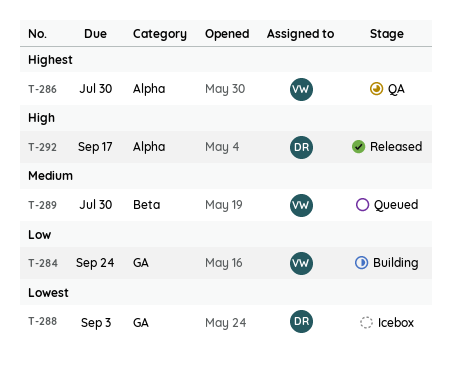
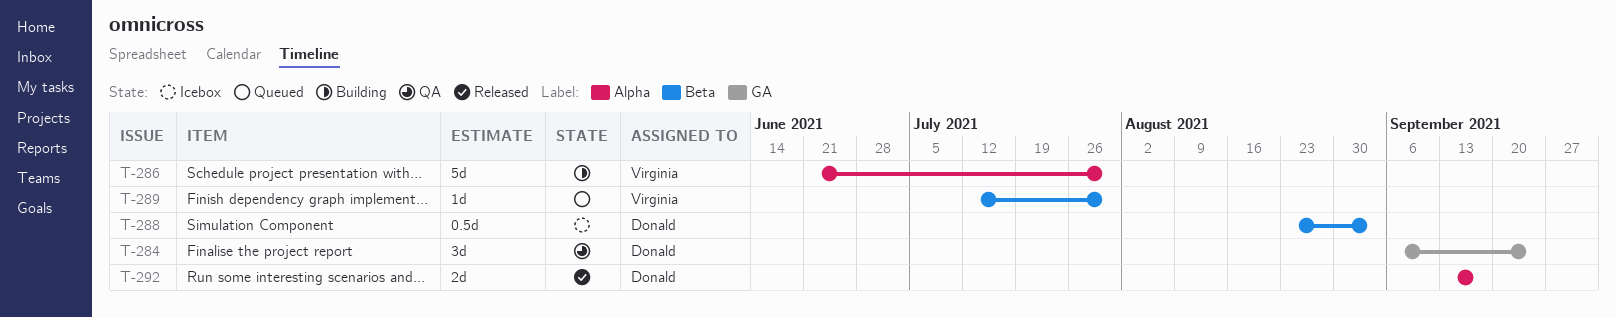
T-284, status: Building -> QA
T-284, owner: Virginia -> Donald
T-286, status: QA -> Building
T-288, label: GA -> Beta

